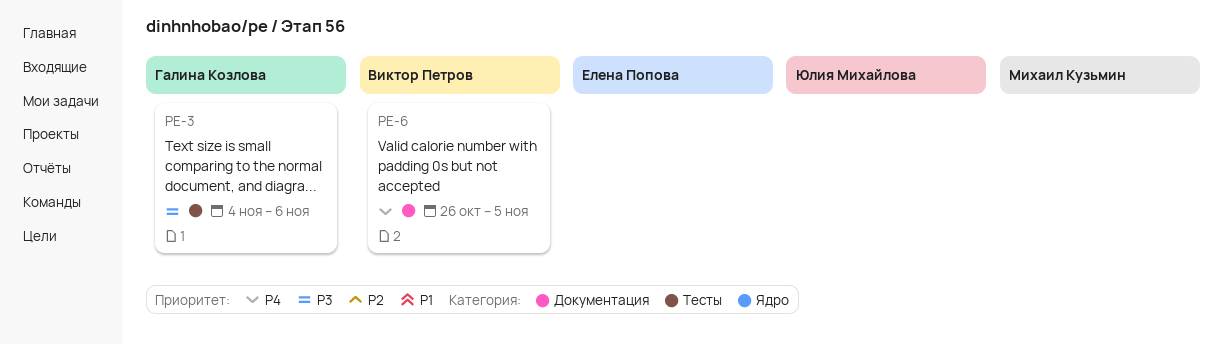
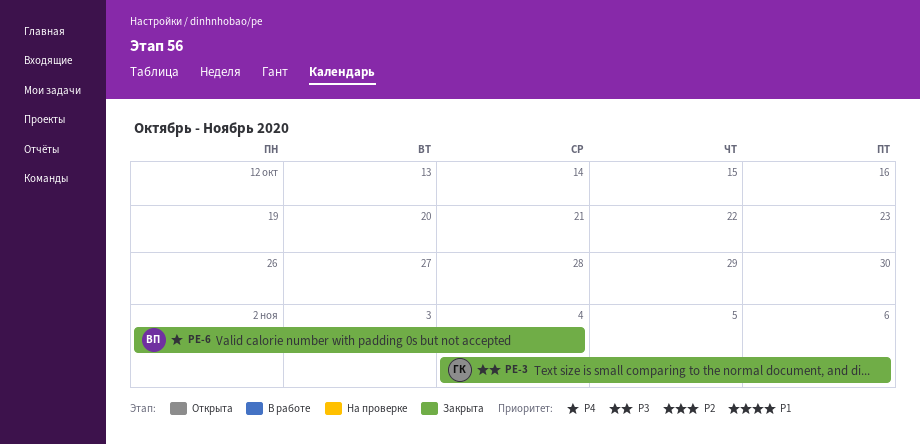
PE-6, start: Oct 26 -> Nov 2
PE-6, due: Nov 5 -> Nov 4

